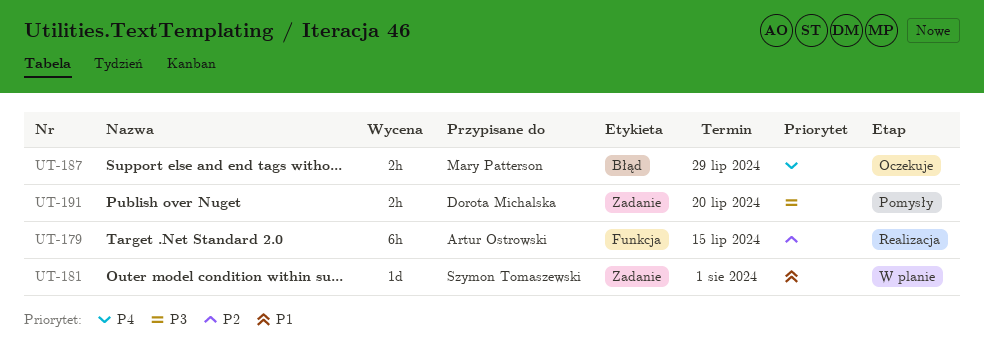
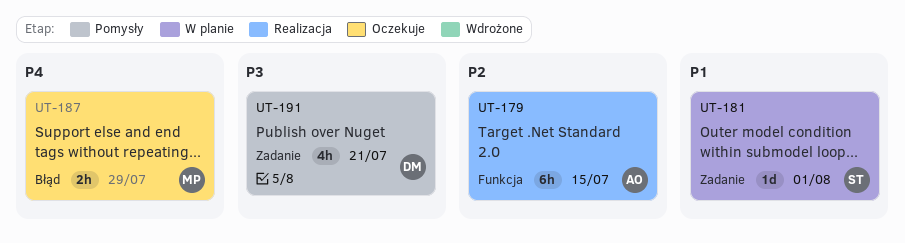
UT-191, estimate: 2h -> 4h
UT-191, due: Jul 20 -> Jul 21

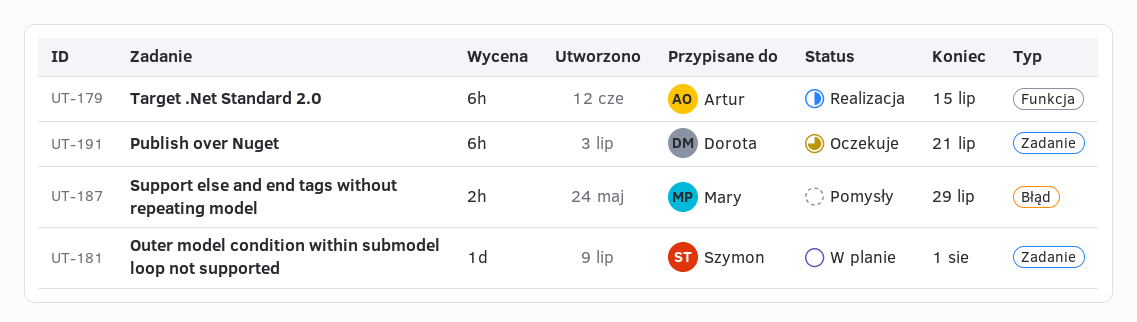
UT-187, status: Oczekuje -> Pomysły
UT-191, status: Pomysły -> Oczekuje
UT-191, estimate: 4h -> 6h

